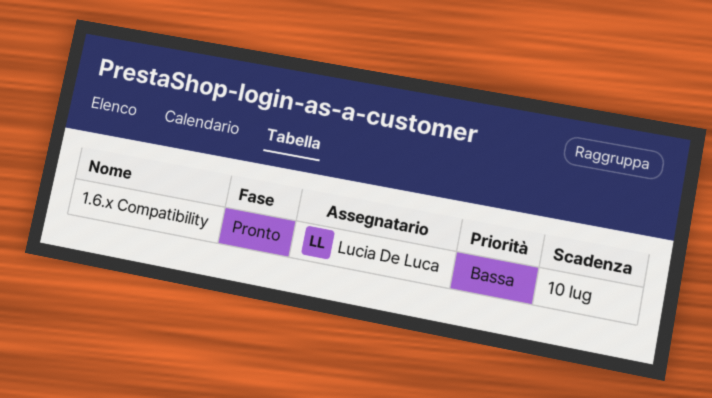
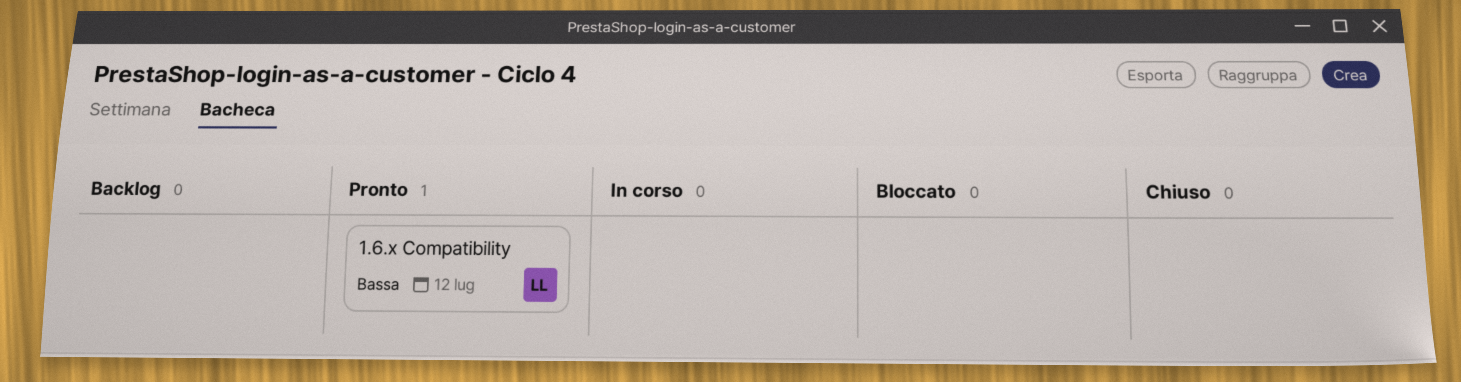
1.6.x Compatibility, due: Jul 10 -> Jul 12

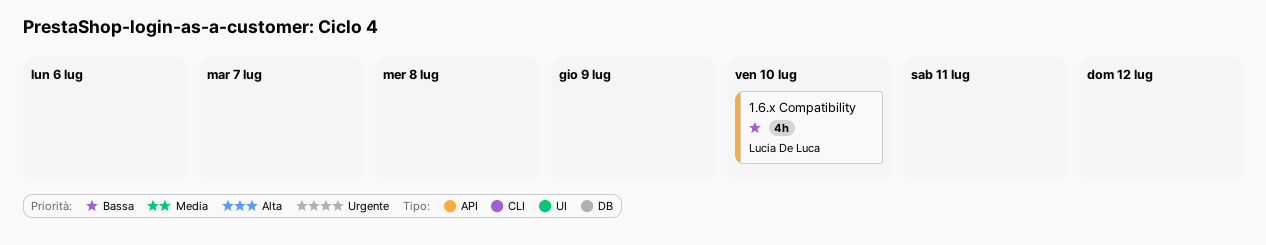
1.6.x Compatibility, due: Jul 12 -> Jul 10

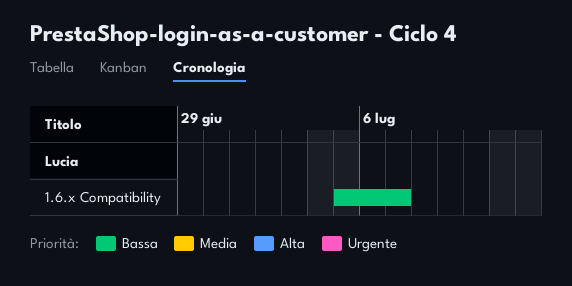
1.6.x Compatibility, due: Jul 10 -> Jul 7

